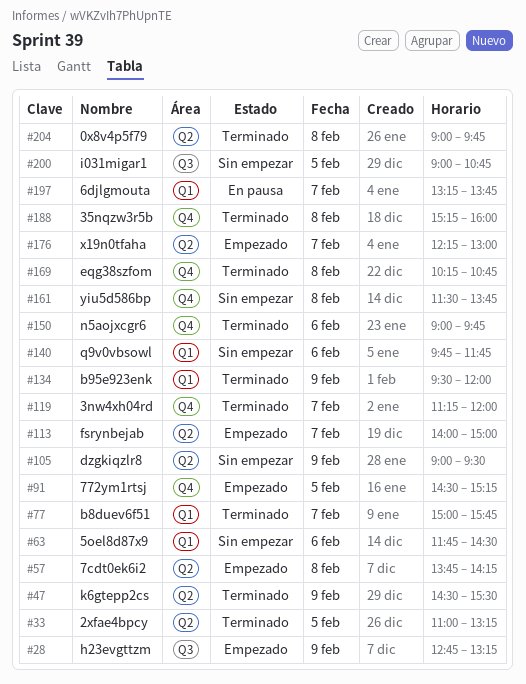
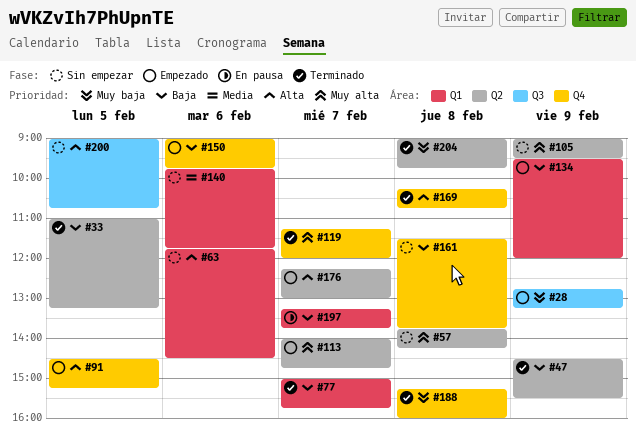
#57, status: Empezado -> Sin empezar
#113, ends: 15:00 -> 14:45
#134, status: Terminado -> Empezado
#150, status: Terminado -> Empezado

